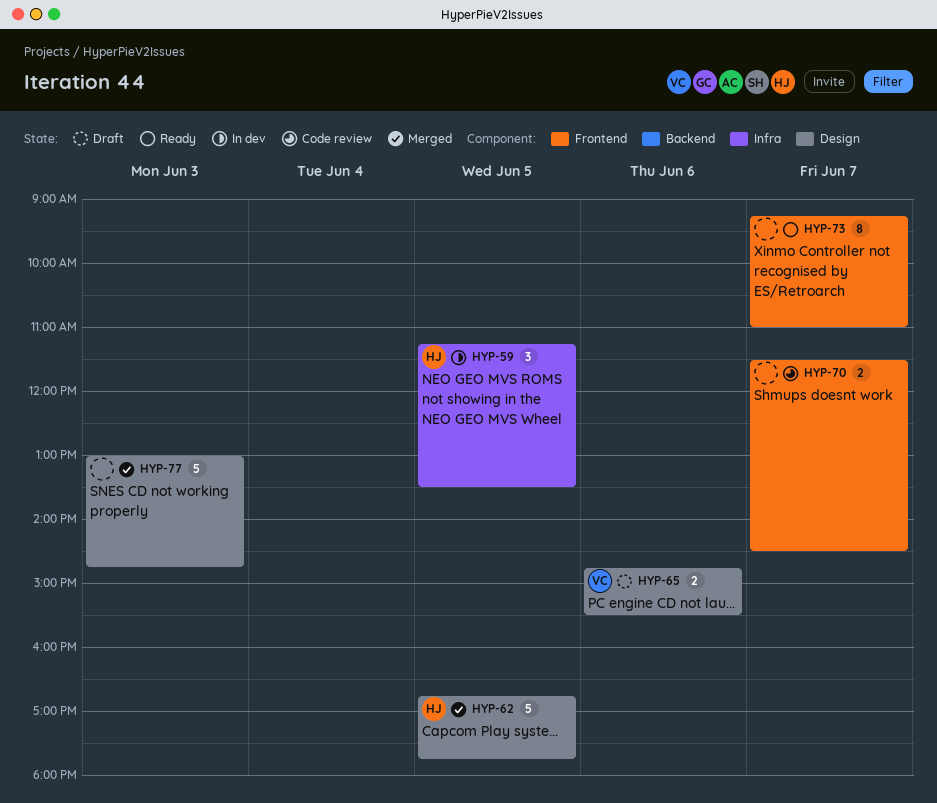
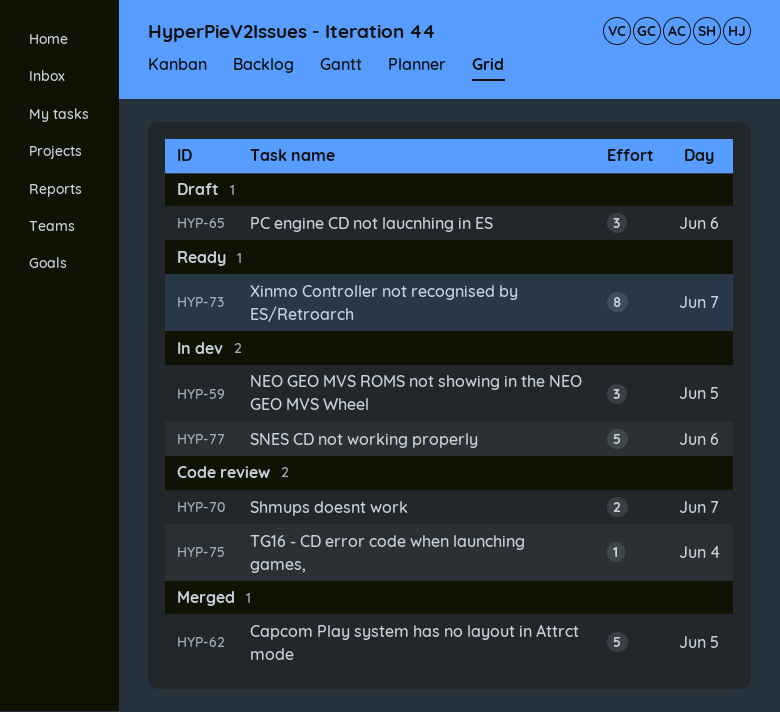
HYP-65, estimate: 2 -> 3
HYP-75: none -> present
HYP-77, status: Merged -> In dev
HYP-77, day: Jun 3 -> Jun 6

